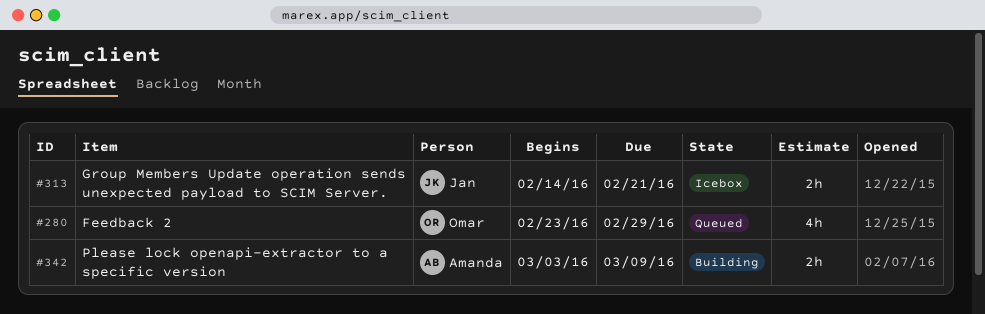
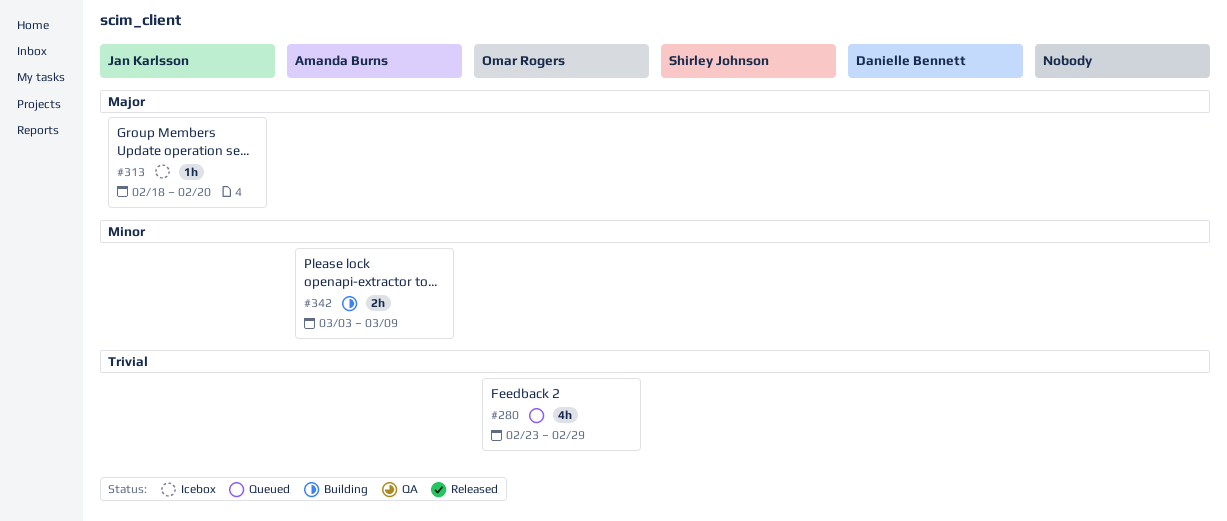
#313, estimate: 2h -> 1h
#313, start: Feb 14 -> Feb 18
#313, due: Feb 21 -> Feb 20

